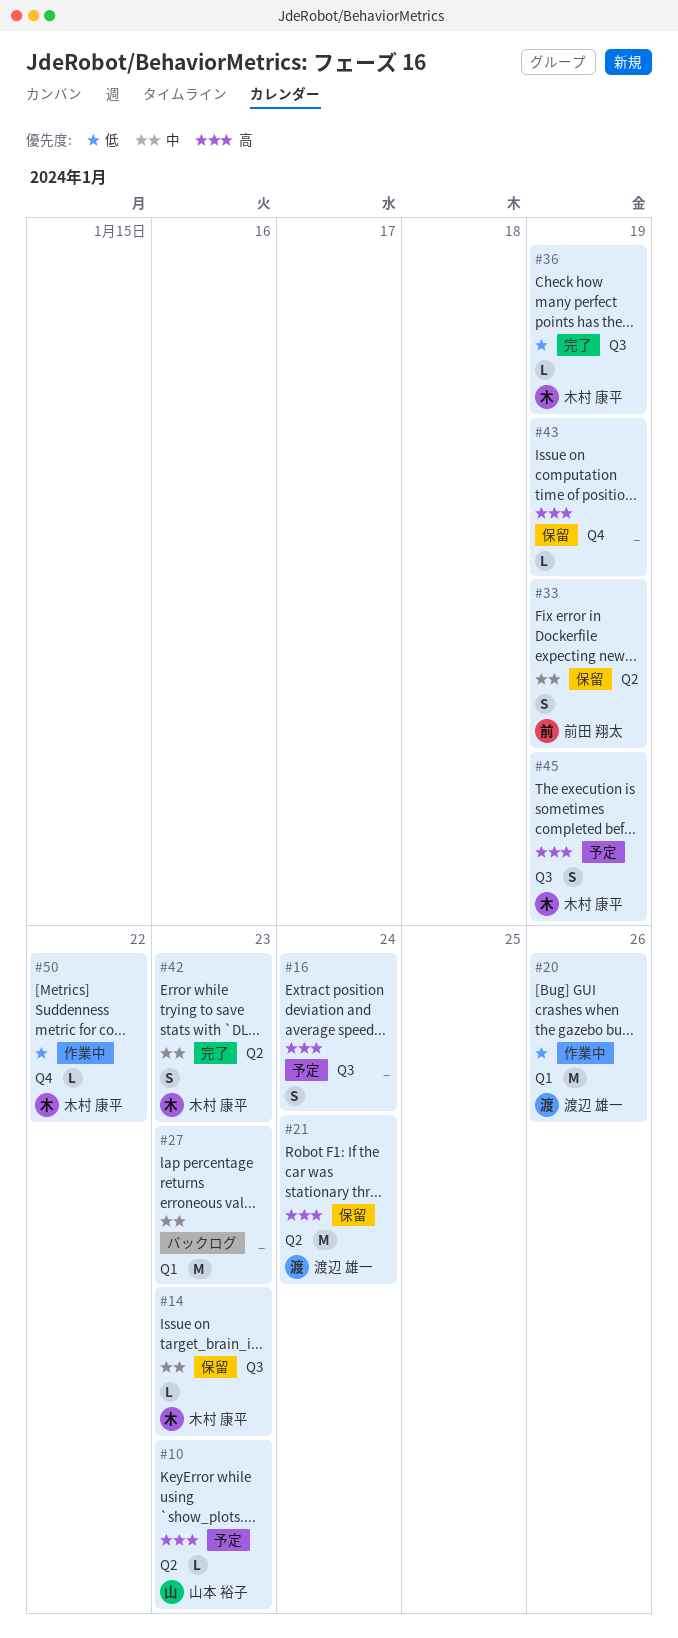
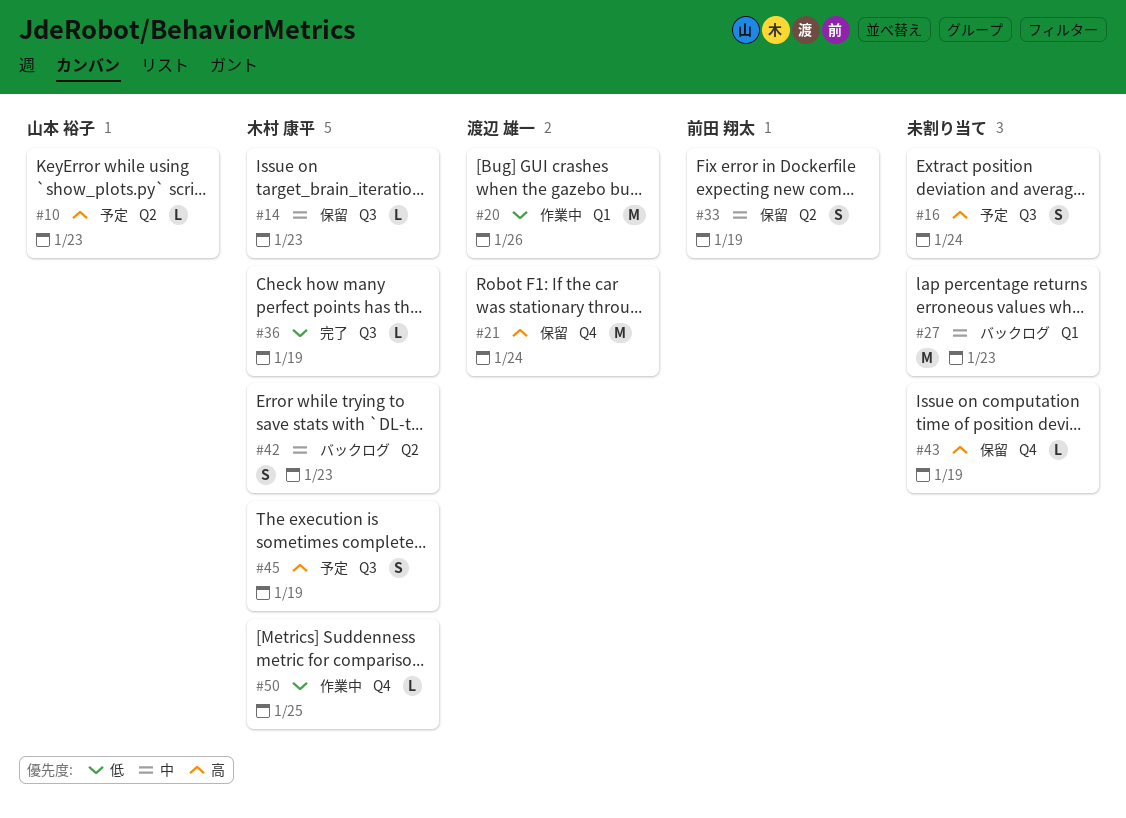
#21, label: Q2 -> Q4
#42, status: 完了 -> バックログ
#50, due: Jan 22 -> Jan 25

